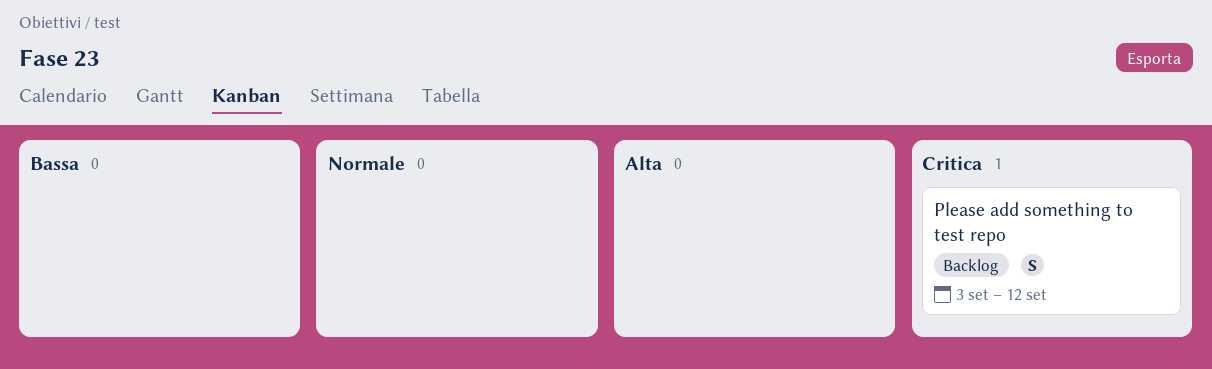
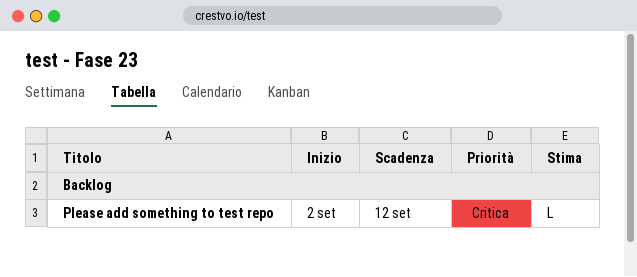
Please add something to test repo, estimate: S -> L
Please add something to test repo, start: Sep 3 -> Sep 2

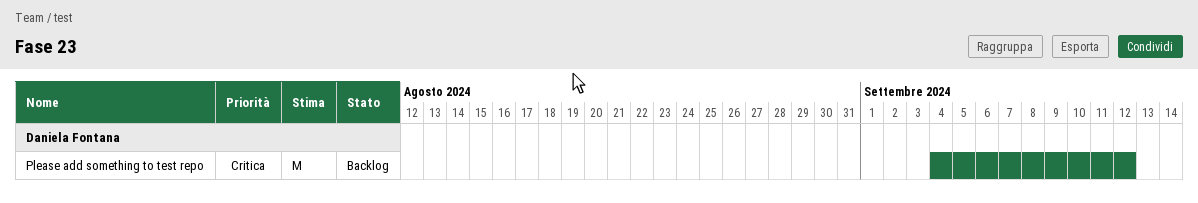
Please add something to test repo, estimate: L -> M
Please add something to test repo, start: Sep 2 -> Sep 4

